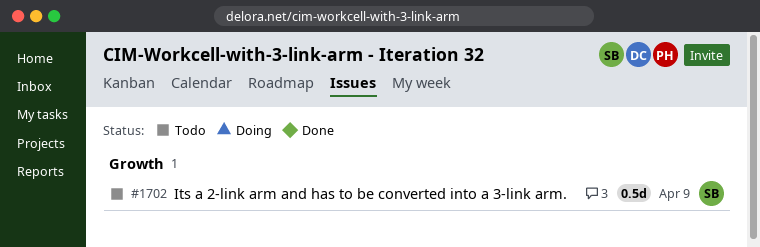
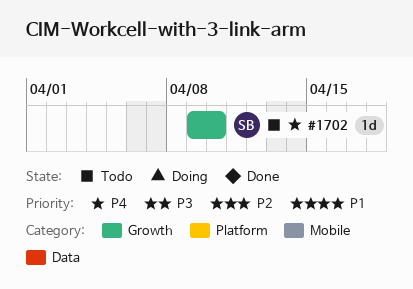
#1702, estimate: 0.5d -> 1d
#1702, due: Apr 9 -> Apr 10

